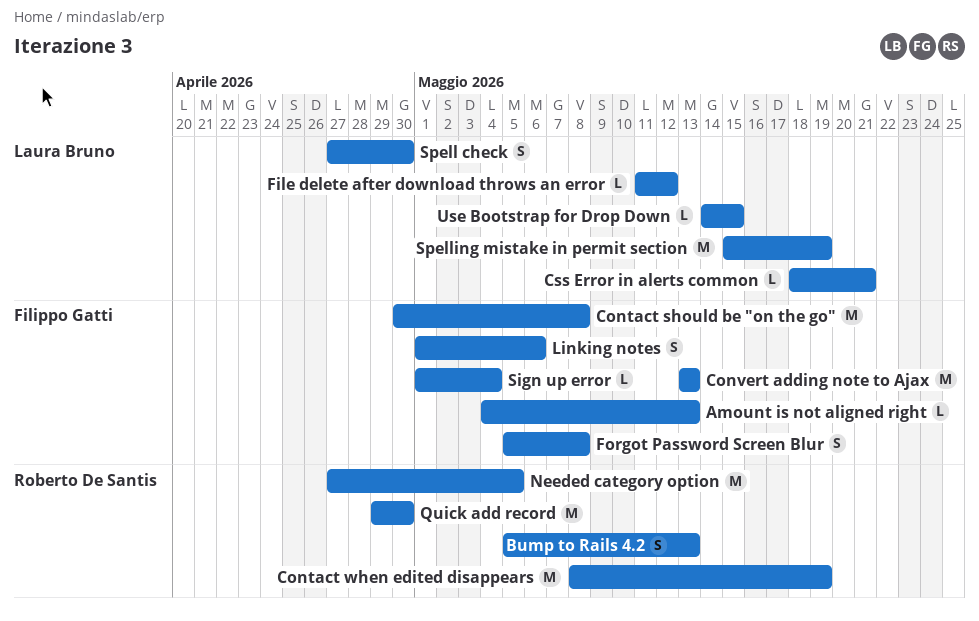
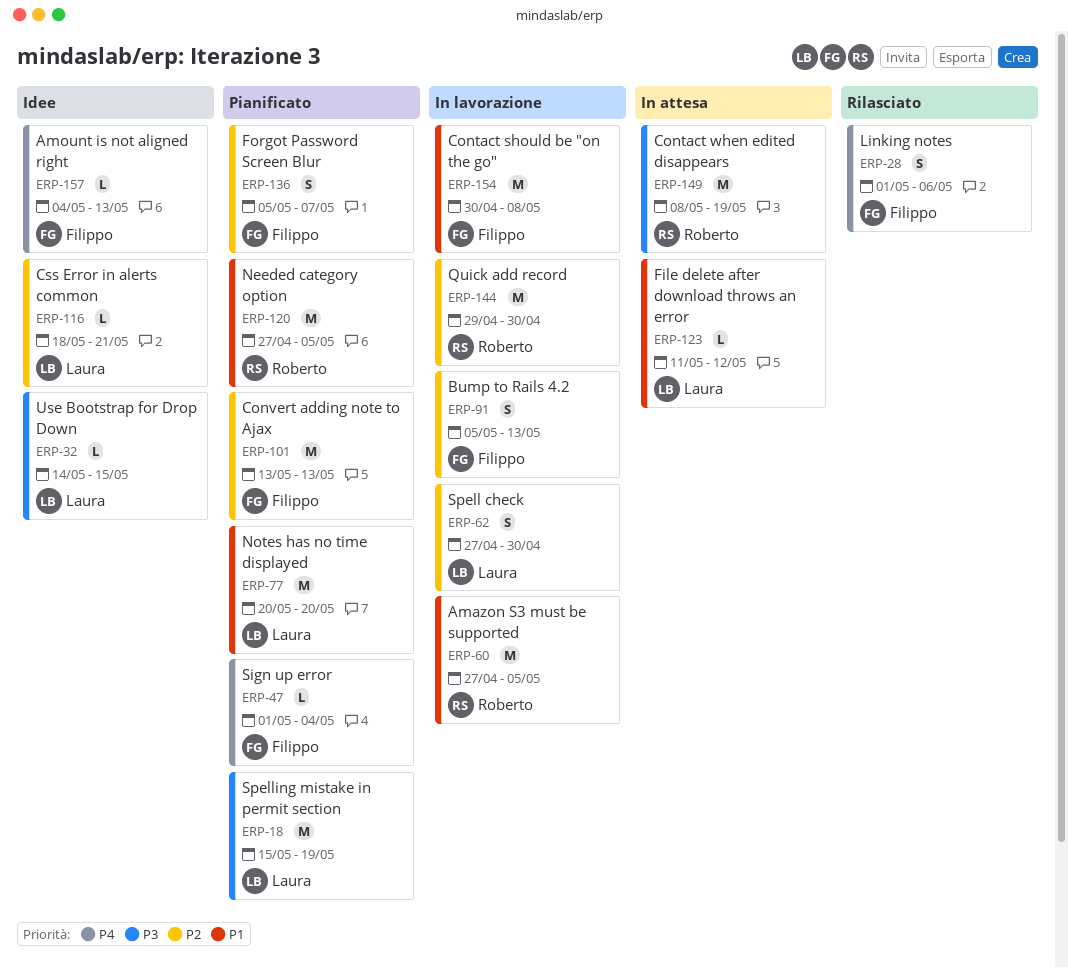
Amazon S3 must be supported: none -> present
Bump to Rails 4.2, owner: Roberto De Santis -> Filippo Gatti
Forgot Password Screen Blur, due: May 8 -> May 7
Notes has no time displayed: none -> present

